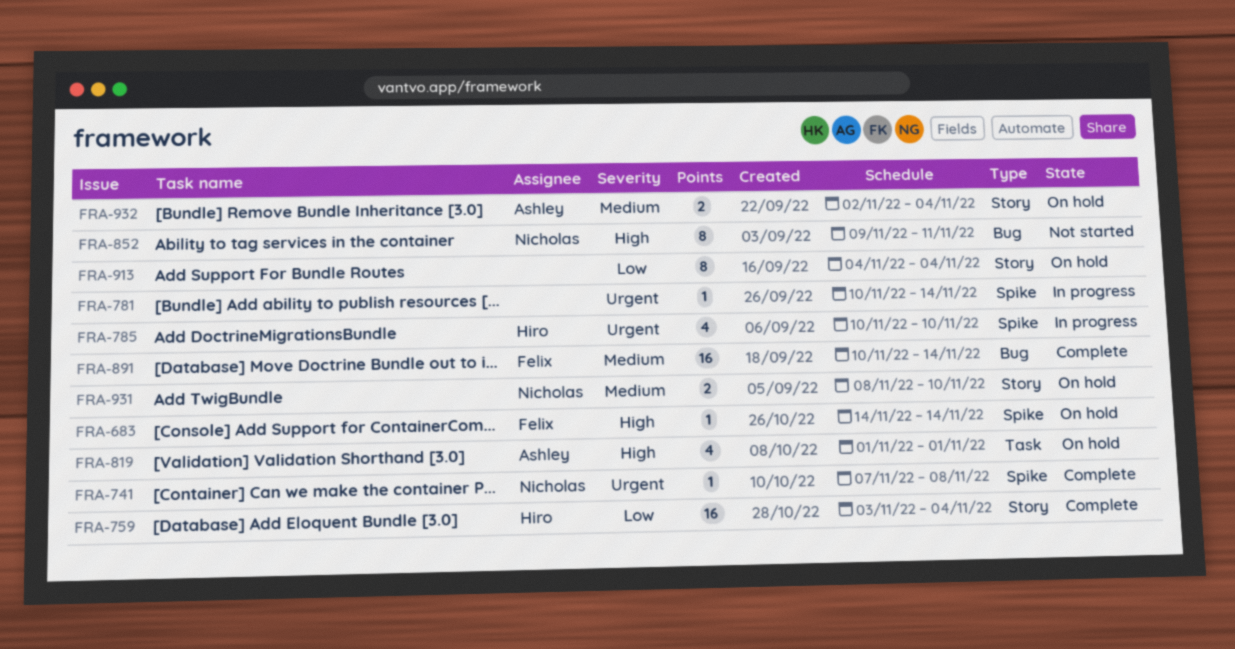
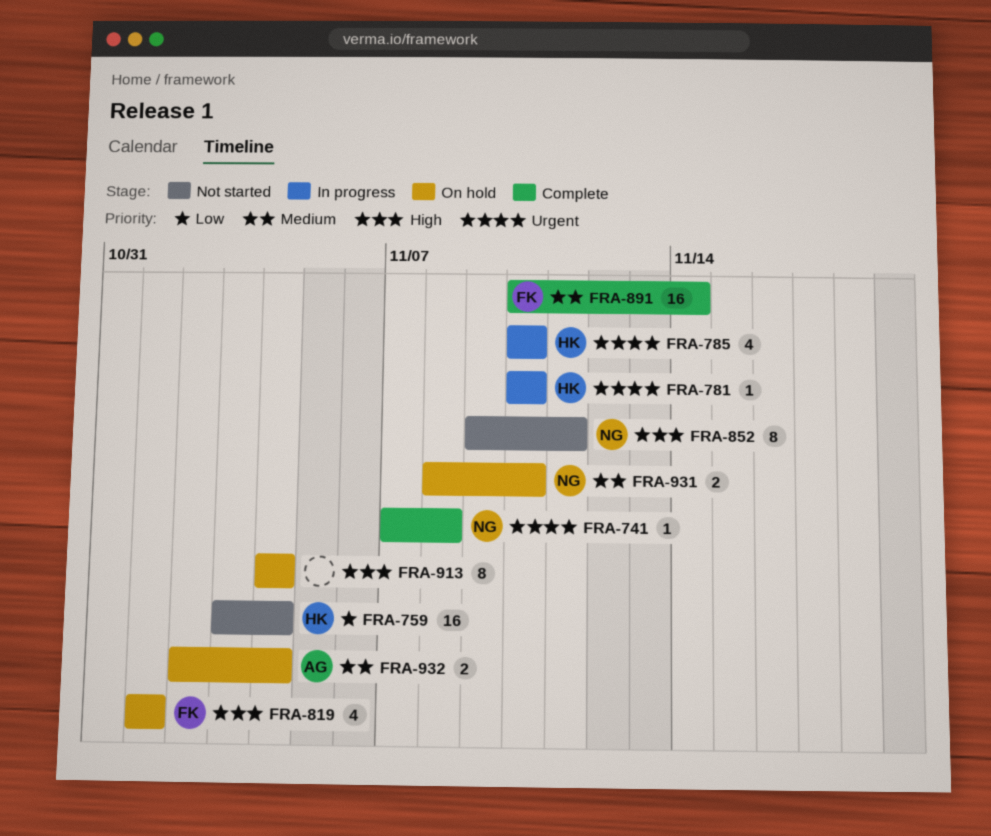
FRA-683: present -> none
FRA-759, status: Complete -> Not started
FRA-781, owner: none -> Hiro
FRA-781, due: Nov 14 -> Nov 10
FRA-819, owner: Ashley -> Felix
FRA-913, priority: Low -> High

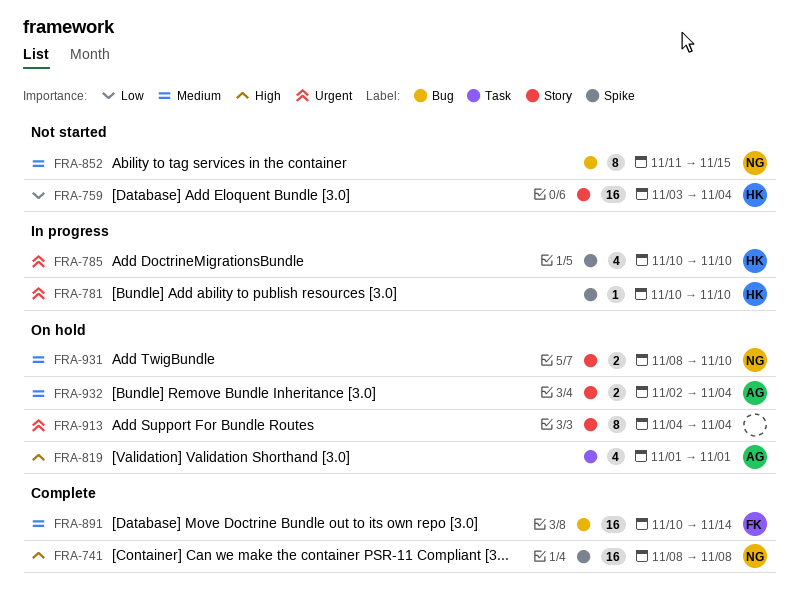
FRA-741, priority: Urgent -> High
FRA-741, estimate: 1 -> 16
FRA-741, start: Nov 7 -> Nov 8
FRA-819, owner: FK -> AG
FRA-852, priority: High -> Medium
FRA-852, start: Nov 9 -> Nov 11
FRA-852, due: Nov 11 -> Nov 15
FRA-913, priority: High -> Urgent

